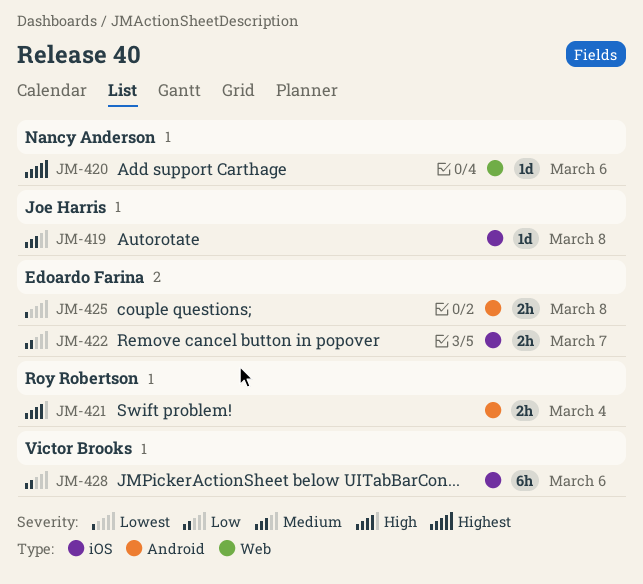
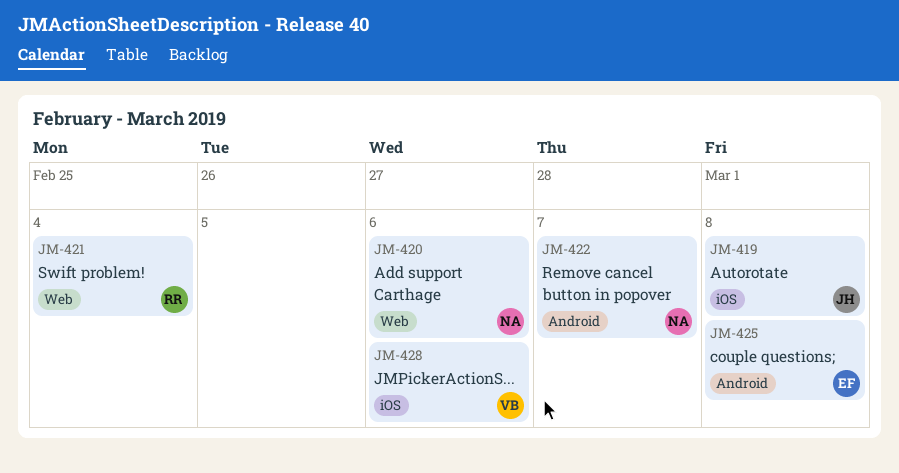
JM-421, label: Android -> Web
JM-422, owner: Edoardo Farina -> Nancy Anderson
JM-422, label: iOS -> Android

